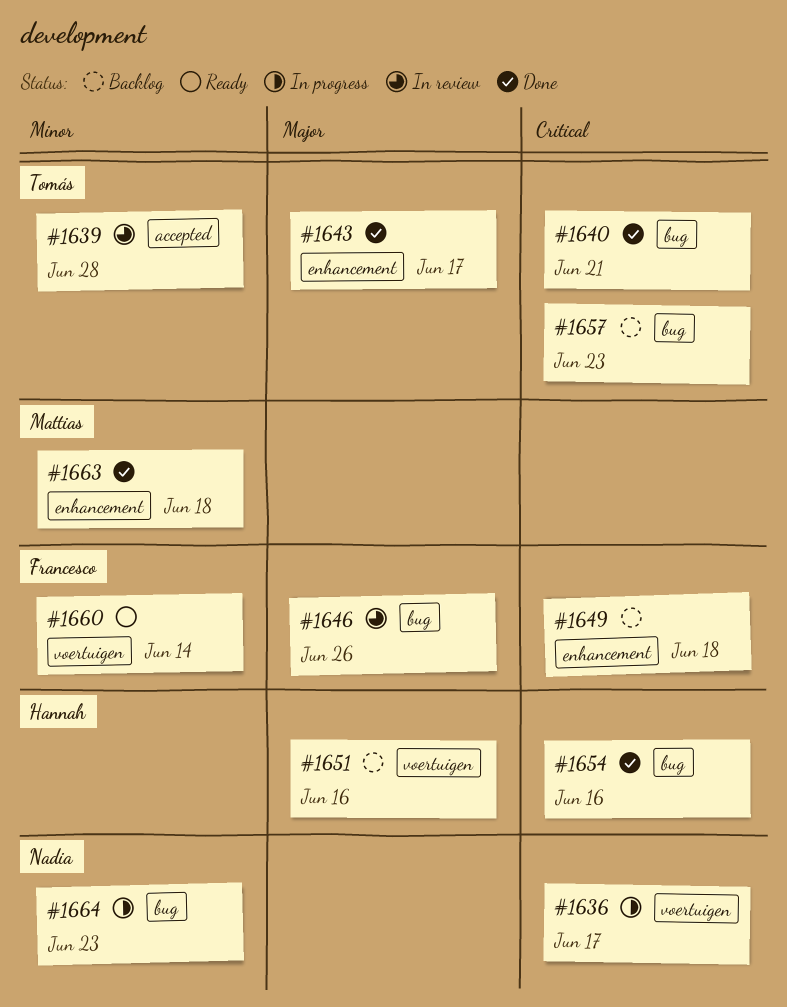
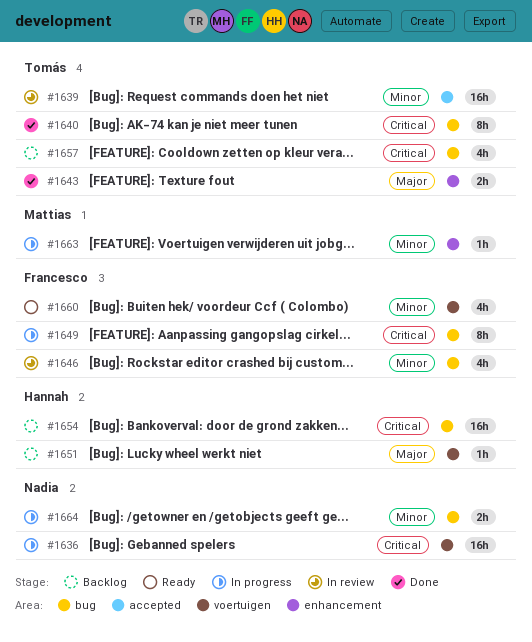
#1646, priority: Major -> Minor
#1649, status: Backlog -> In progress
#1649, label: enhancement -> bug
#1654, status: Done -> Backlog
#1663, status: Done -> In progress

